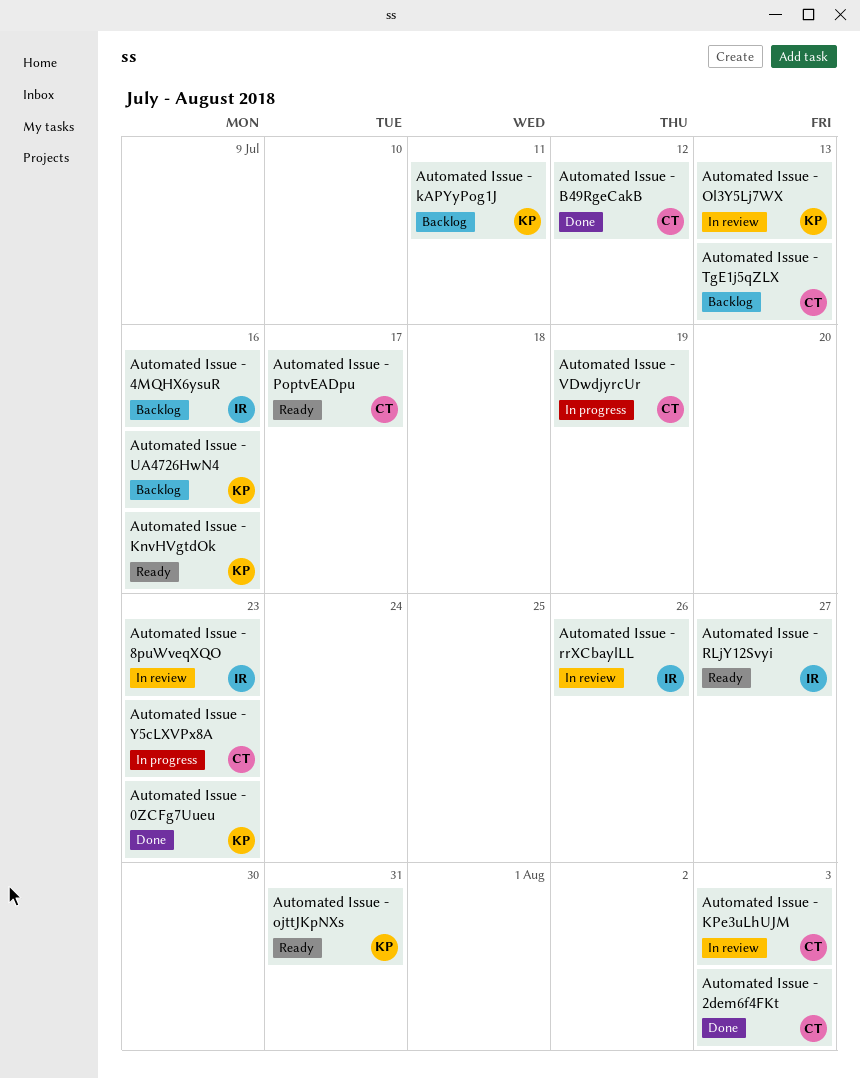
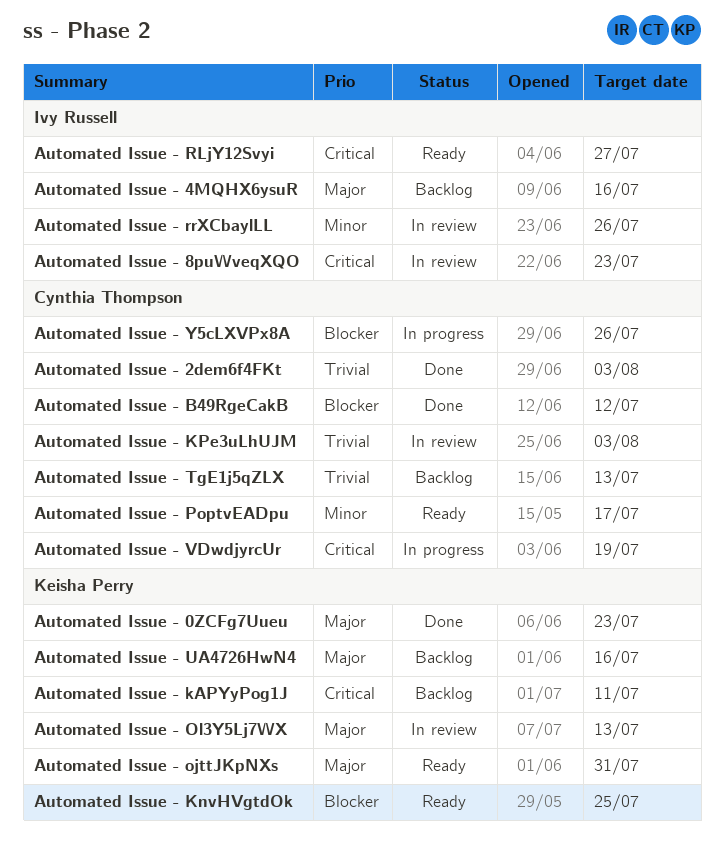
Automated Issue - KnvHVgtdOk, due: Jul 16 -> Jul 25
Automated Issue - Y5cLXVPx8A, due: Jul 23 -> Jul 26

